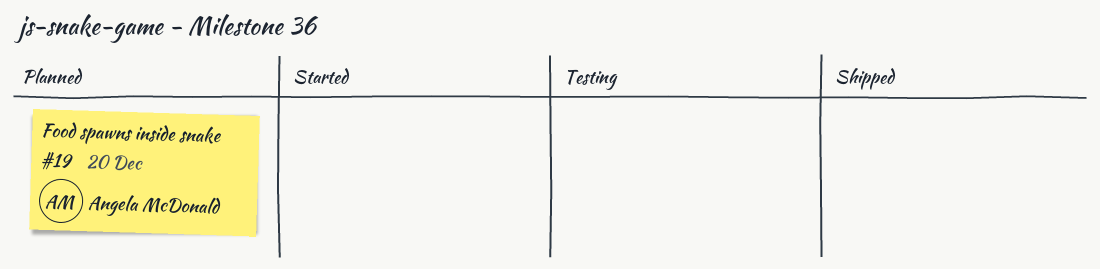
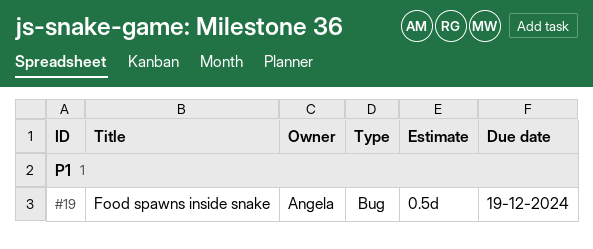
#19, due: Dec 20 -> Dec 19

